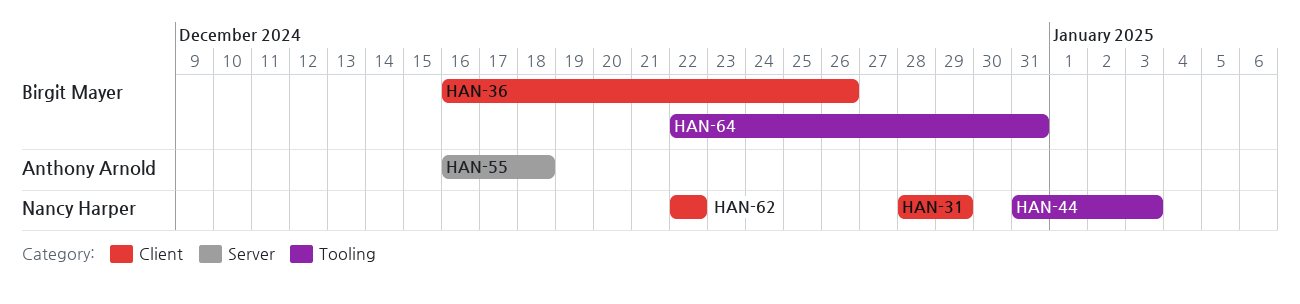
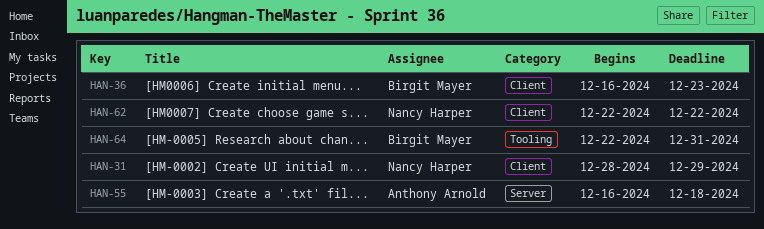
HAN-36, due: Dec 26 -> Dec 23
HAN-44: present -> none

